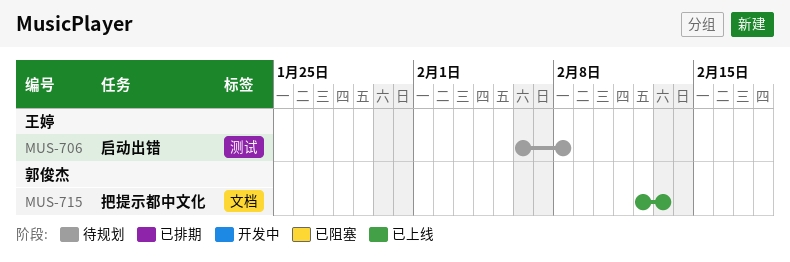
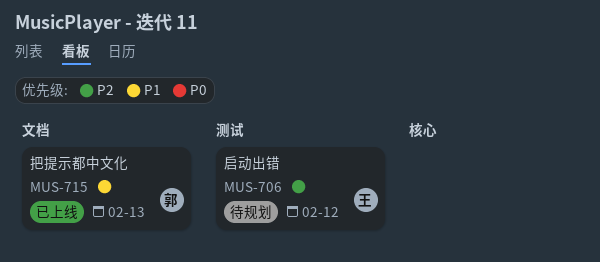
MUS-706, due: Feb 8 -> Feb 12

